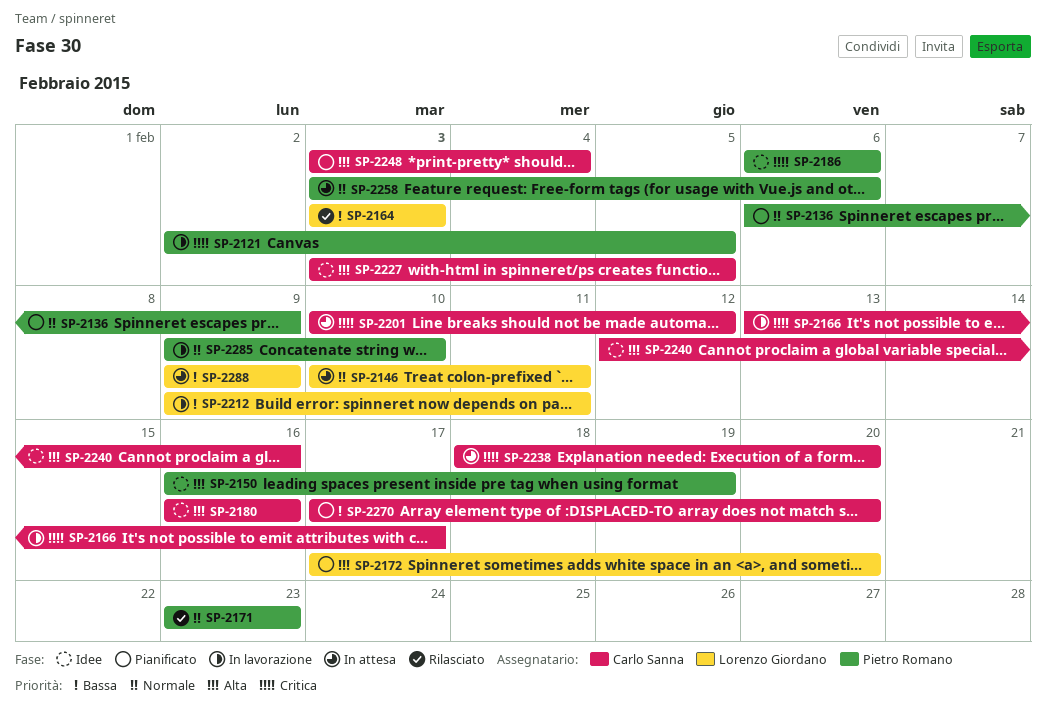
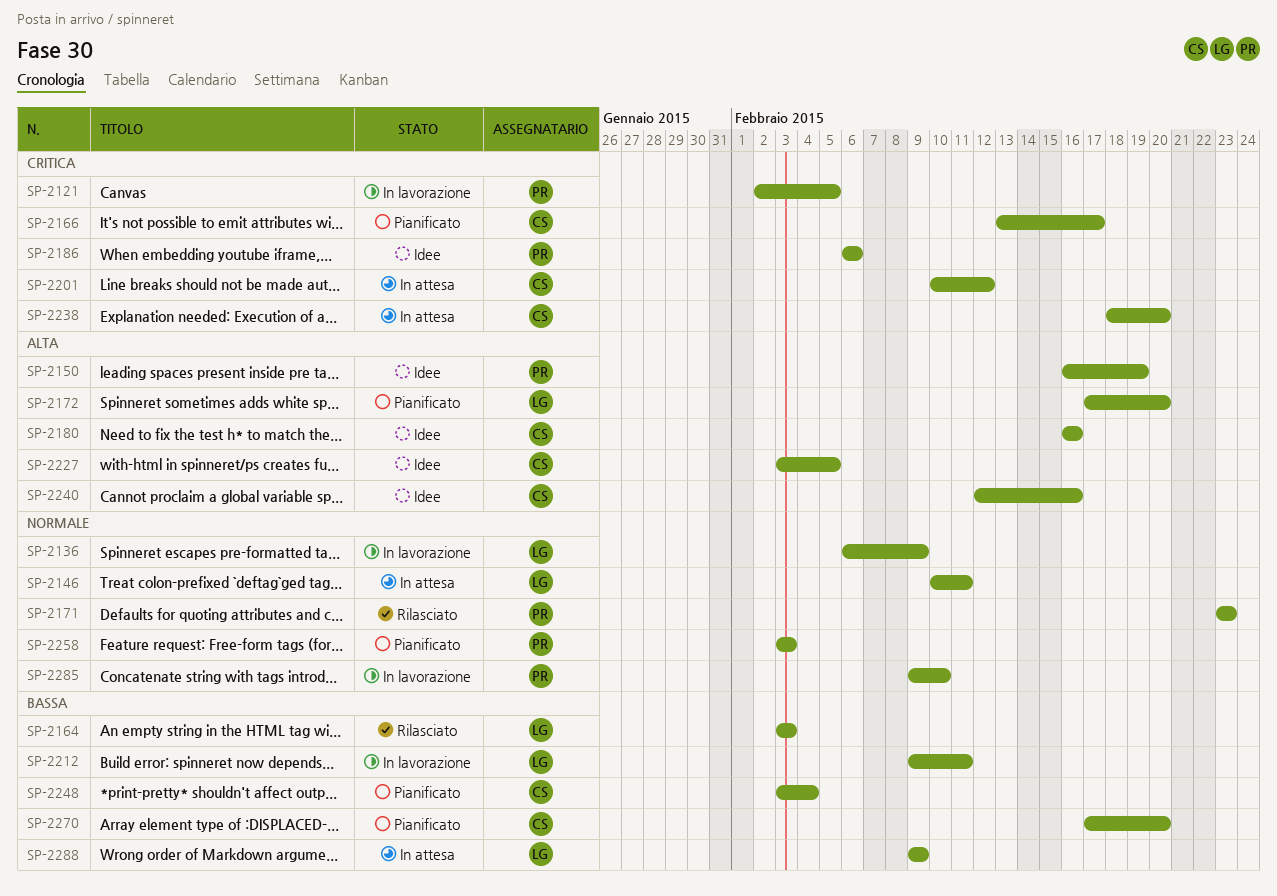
SP-2136, status: Pianificato -> In lavorazione
SP-2136, owner: Pietro Romano -> Lorenzo Giordano
SP-2166, status: In lavorazione -> Pianificato
SP-2248, priority: Alta -> Bassa
SP-2258, status: In attesa -> Pianificato
SP-2258, due: Feb 6 -> Feb 3

